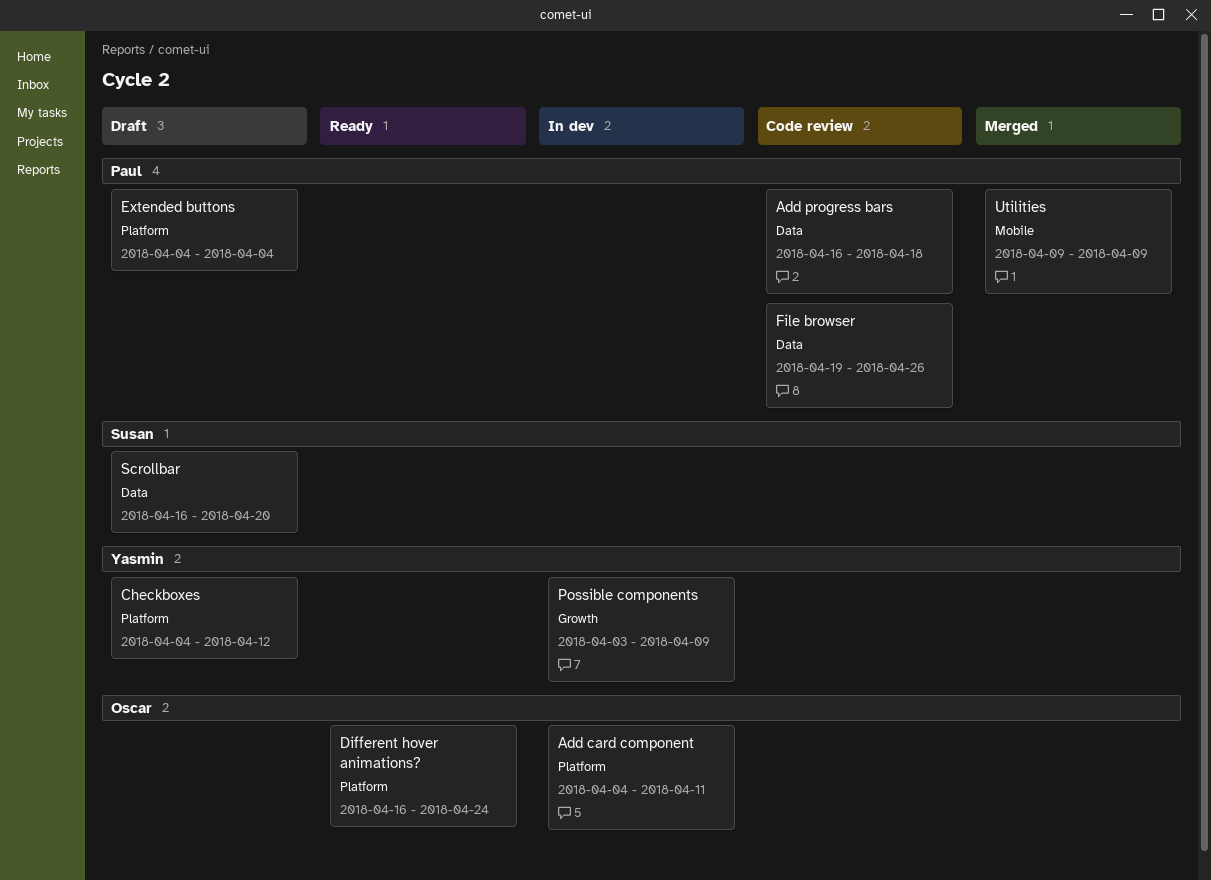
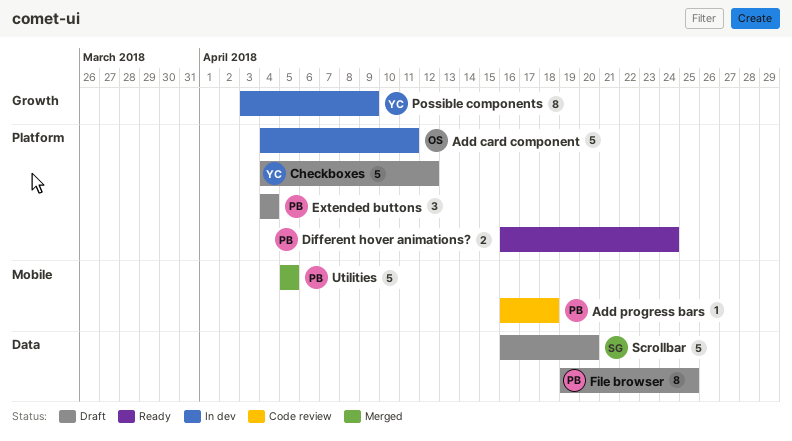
Add progress bars, label: Data -> Mobile
Different hover animations?, owner: Oscar -> Paul
File browser, status: Code review -> Draft
File browser, due: Apr 26 -> Apr 25
Utilities, start: Apr 9 -> Apr 5
Utilities, due: Apr 9 -> Apr 5

